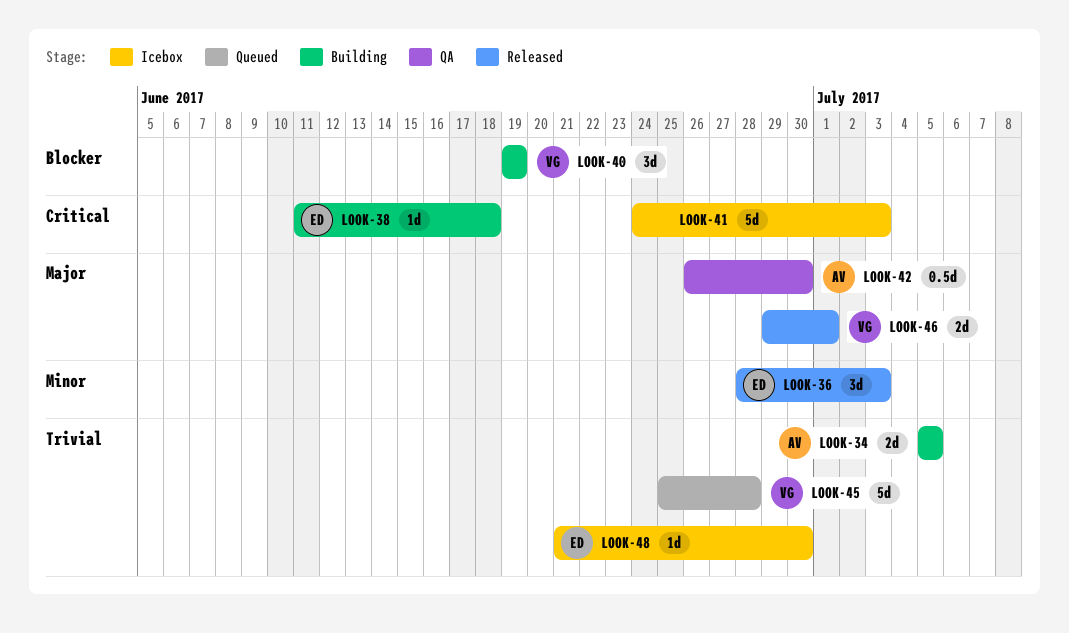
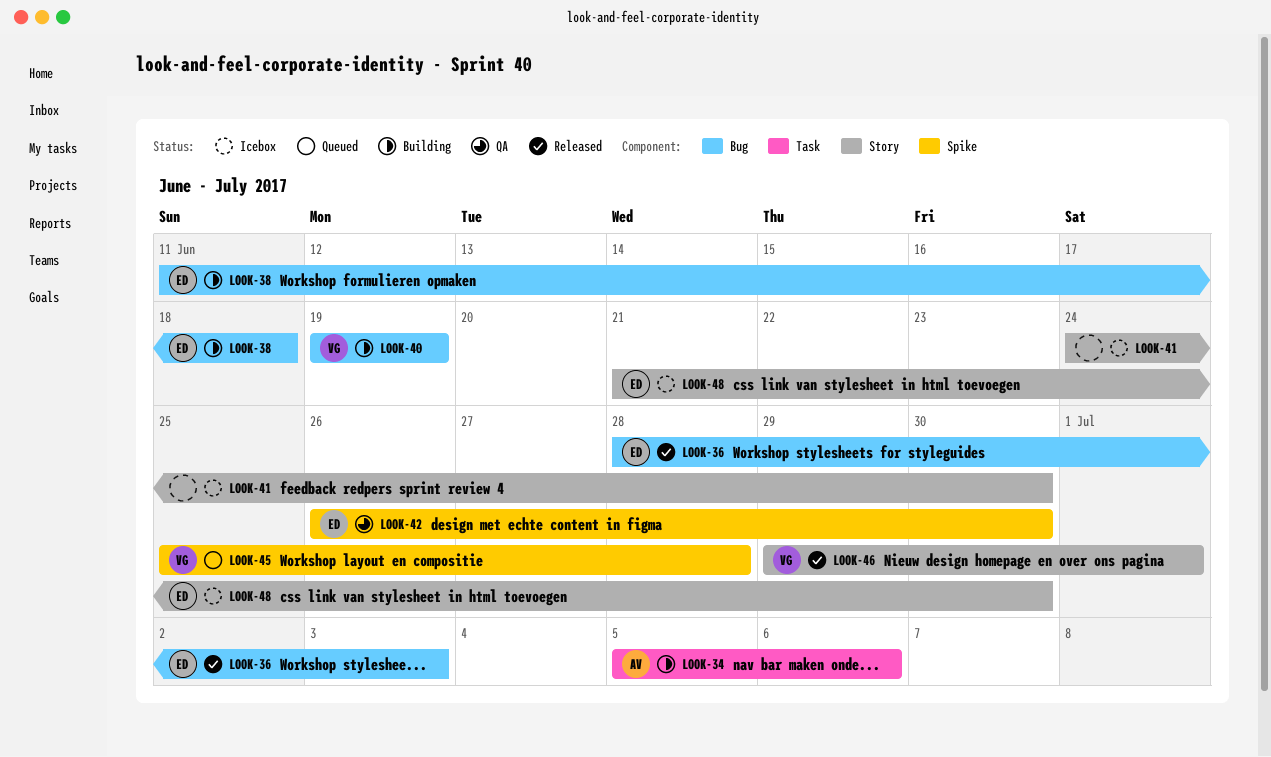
LOOK-34, due: Jul 5 -> Jul 6
LOOK-41, due: Jul 3 -> Jun 30
LOOK-42, owner: AV -> ED

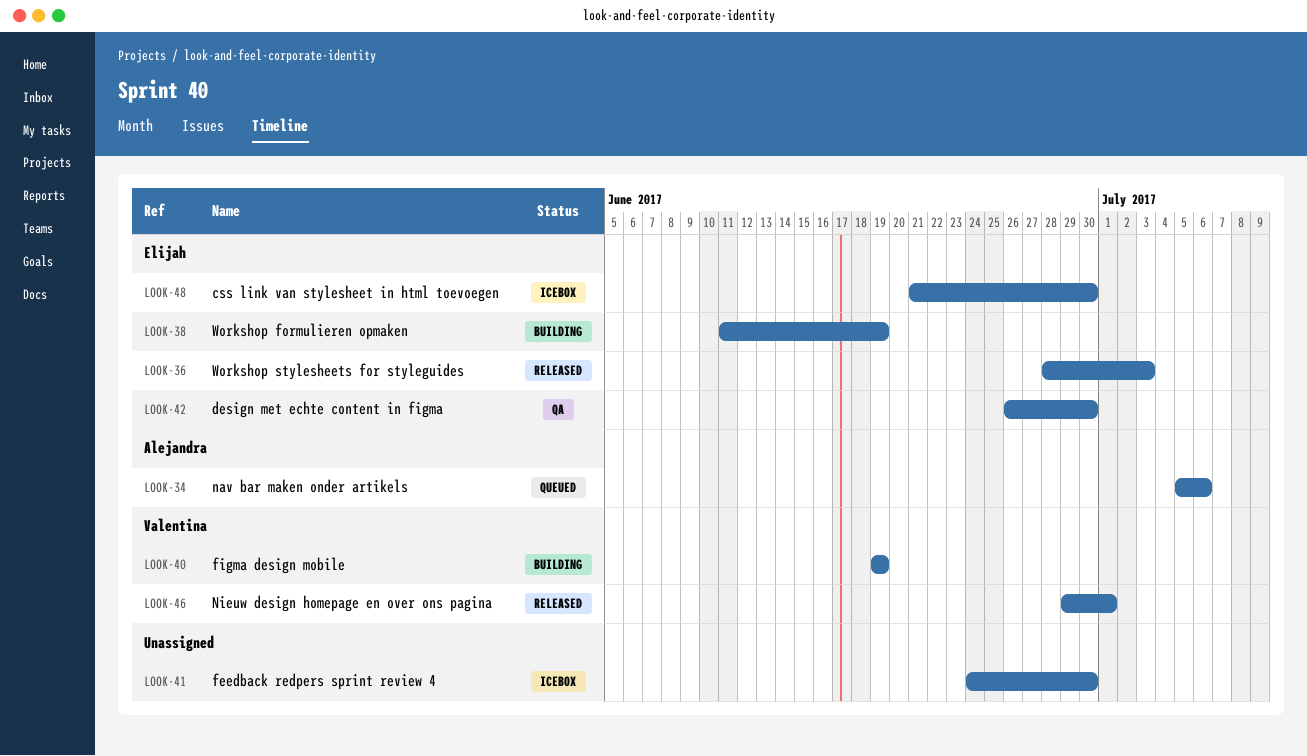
LOOK-34, status: Building -> Queued
LOOK-38, due: Jun 18 -> Jun 19
LOOK-45: present -> none

